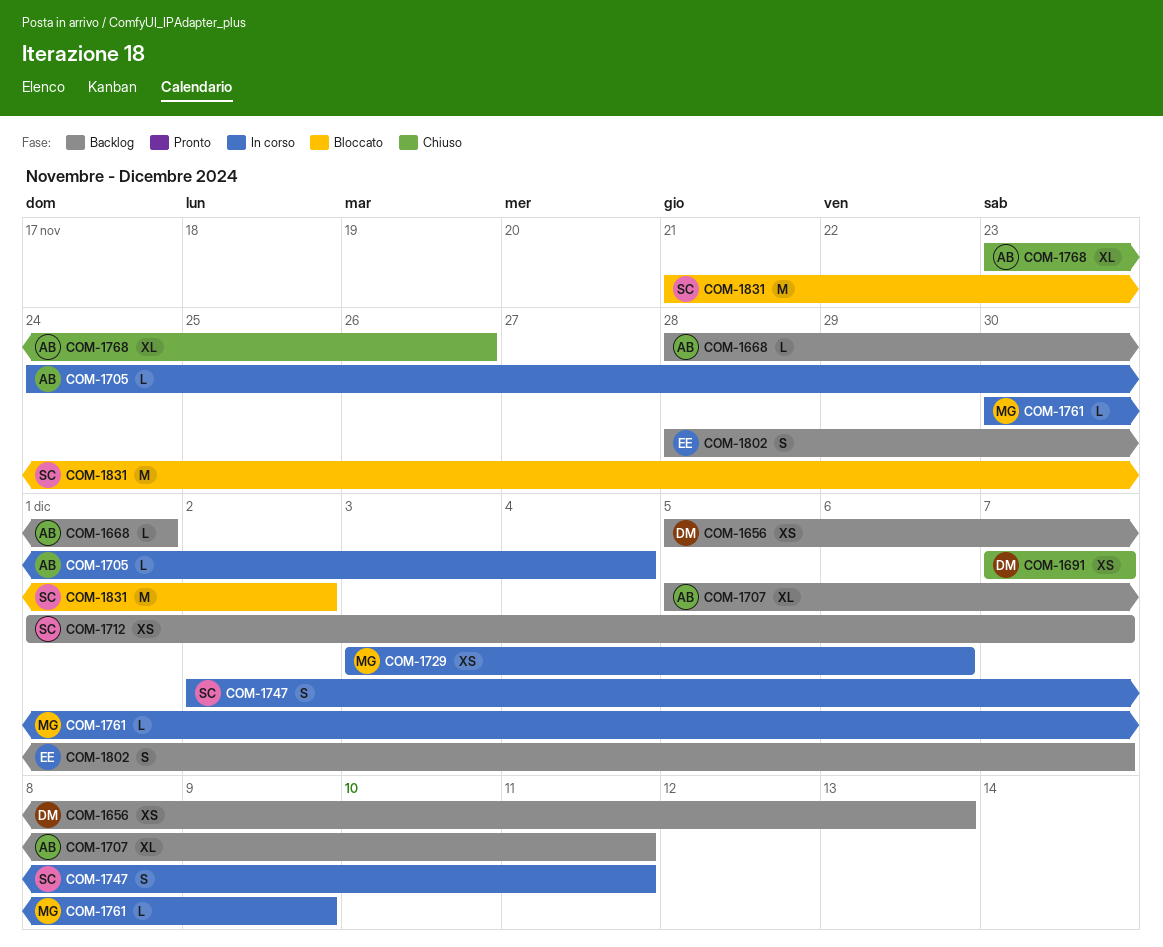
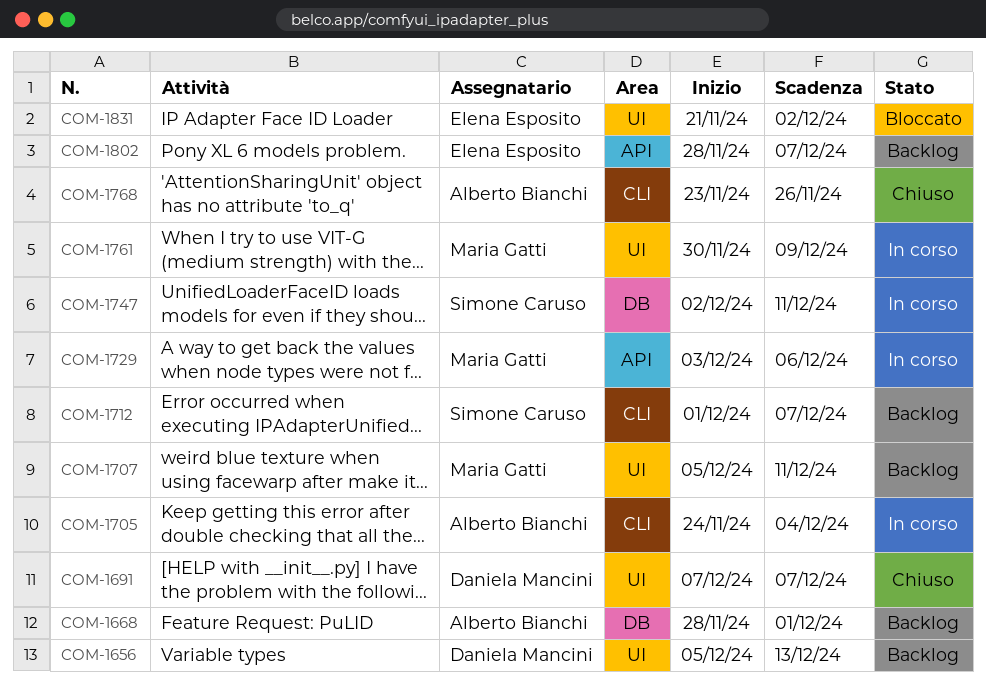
COM-1707, owner: Alberto Bianchi -> Maria Gatti
COM-1831, owner: Simone Caruso -> Elena Esposito

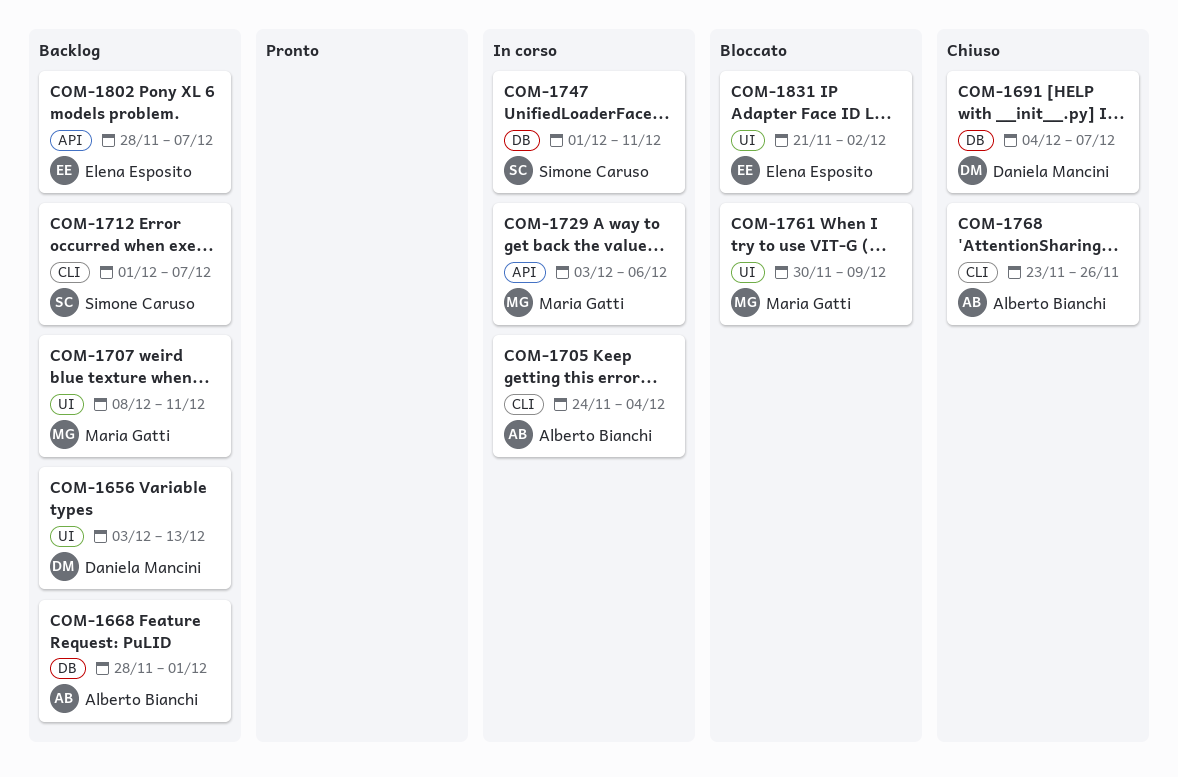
COM-1656, start: Dec 5 -> Dec 3
COM-1691, label: UI -> DB
COM-1691, start: Dec 7 -> Dec 4
COM-1707, start: Dec 5 -> Dec 8
COM-1747, start: Dec 2 -> Dec 1
COM-1761, status: In corso -> Bloccato

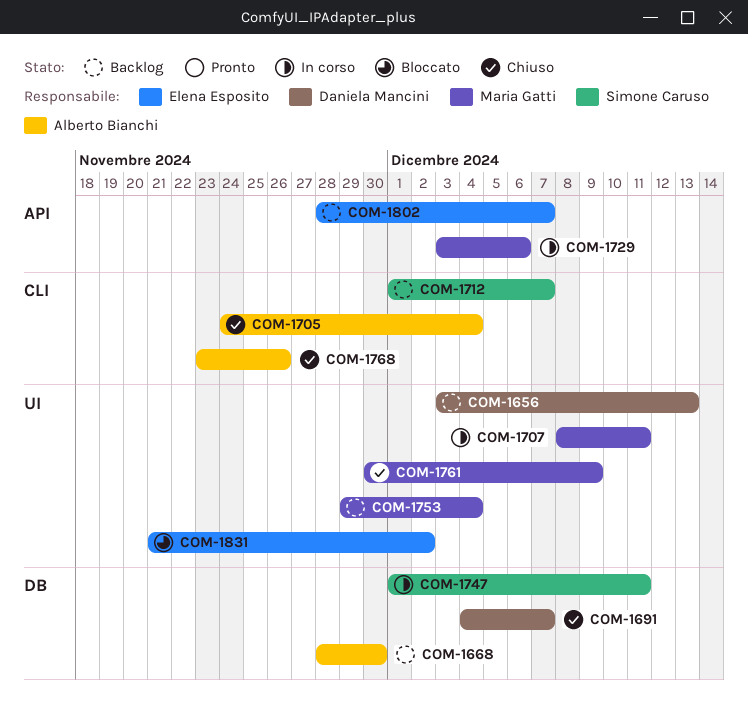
COM-1668, due: Dec 1 -> Nov 30
COM-1705, status: In corso -> Chiuso
COM-1707, status: Backlog -> In corso
COM-1753: none -> present
COM-1761, status: Bloccato -> Chiuso

